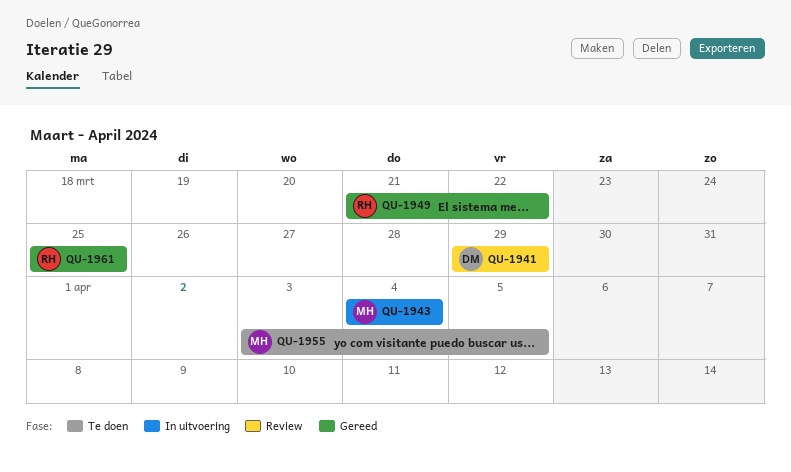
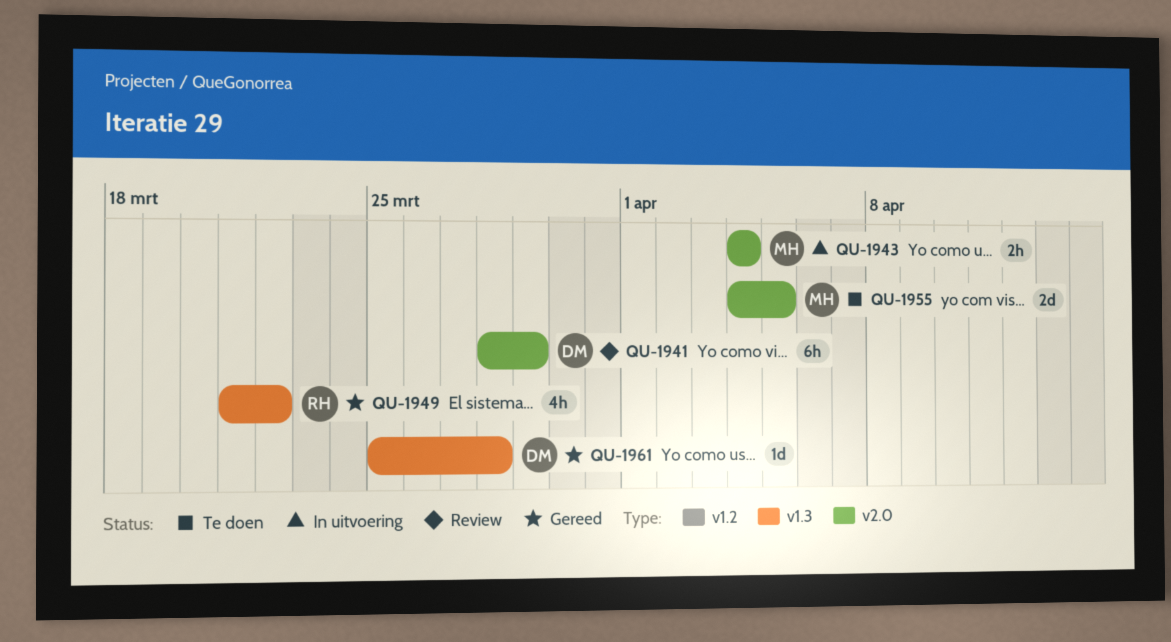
QU-1941, start: Mar 29 -> Mar 28
QU-1955, start: Apr 3 -> Apr 4
QU-1961, owner: RH -> DM
QU-1961, due: Mar 25 -> Mar 28

